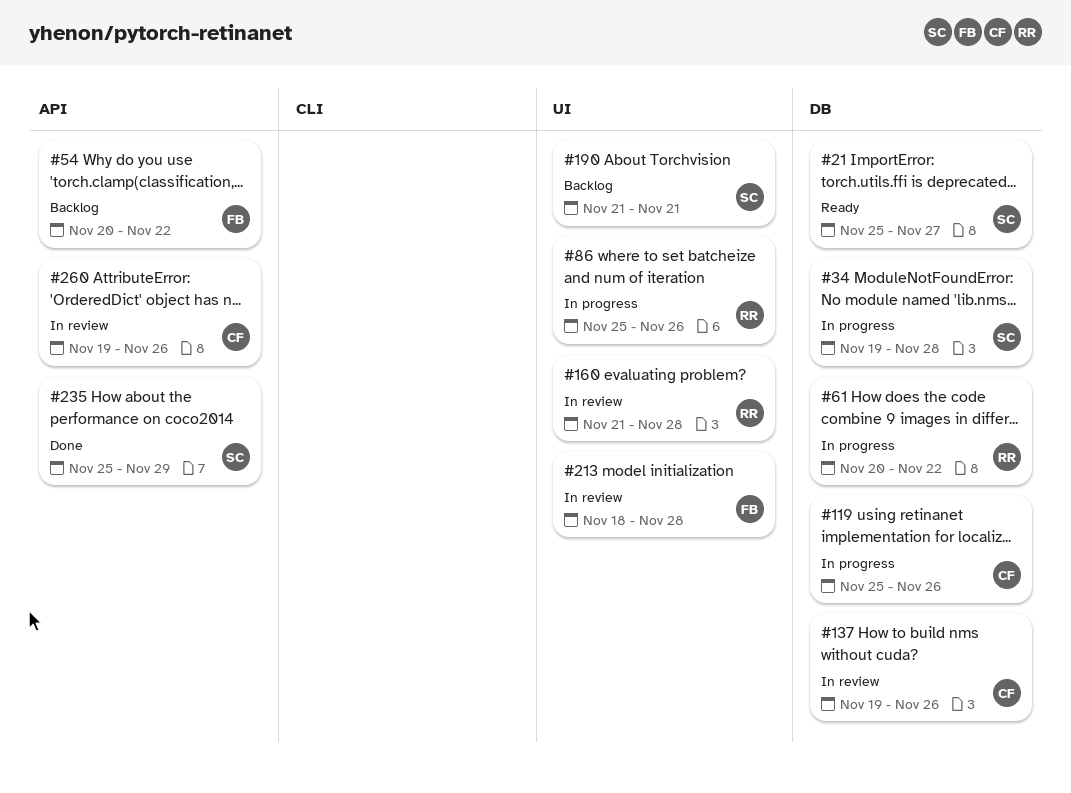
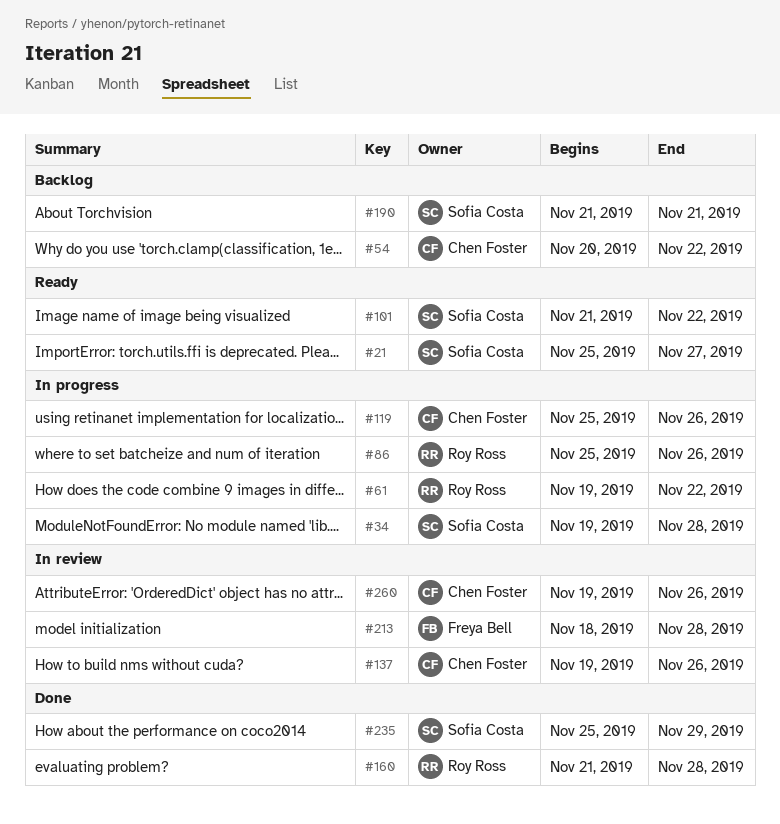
#54, owner: Freya Bell -> Chen Foster
#61, start: Nov 20 -> Nov 19
#101: none -> present
#160, status: In review -> Done

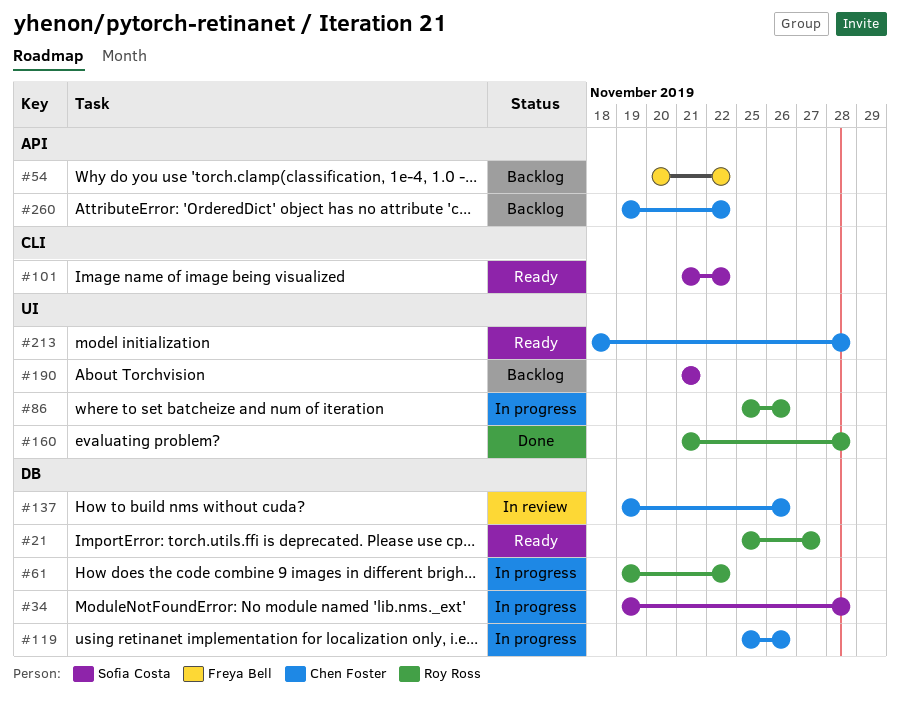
#21, owner: Sofia Costa -> Roy Ross
#54, owner: Chen Foster -> Freya Bell
#213, status: In review -> Ready
#213, owner: Freya Bell -> Chen Foster
#235: present -> none
#260, status: In review -> Backlog
#260, due: Nov 26 -> Nov 22

